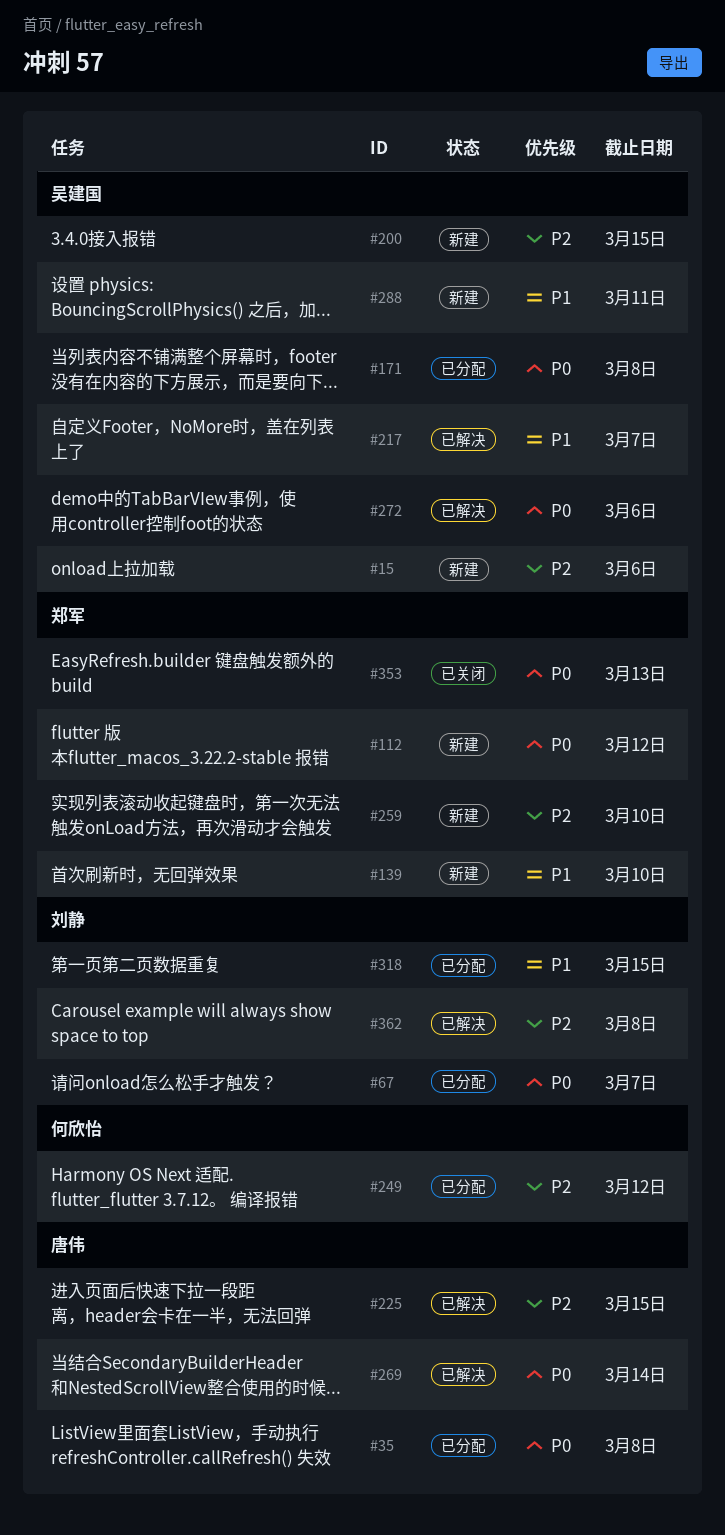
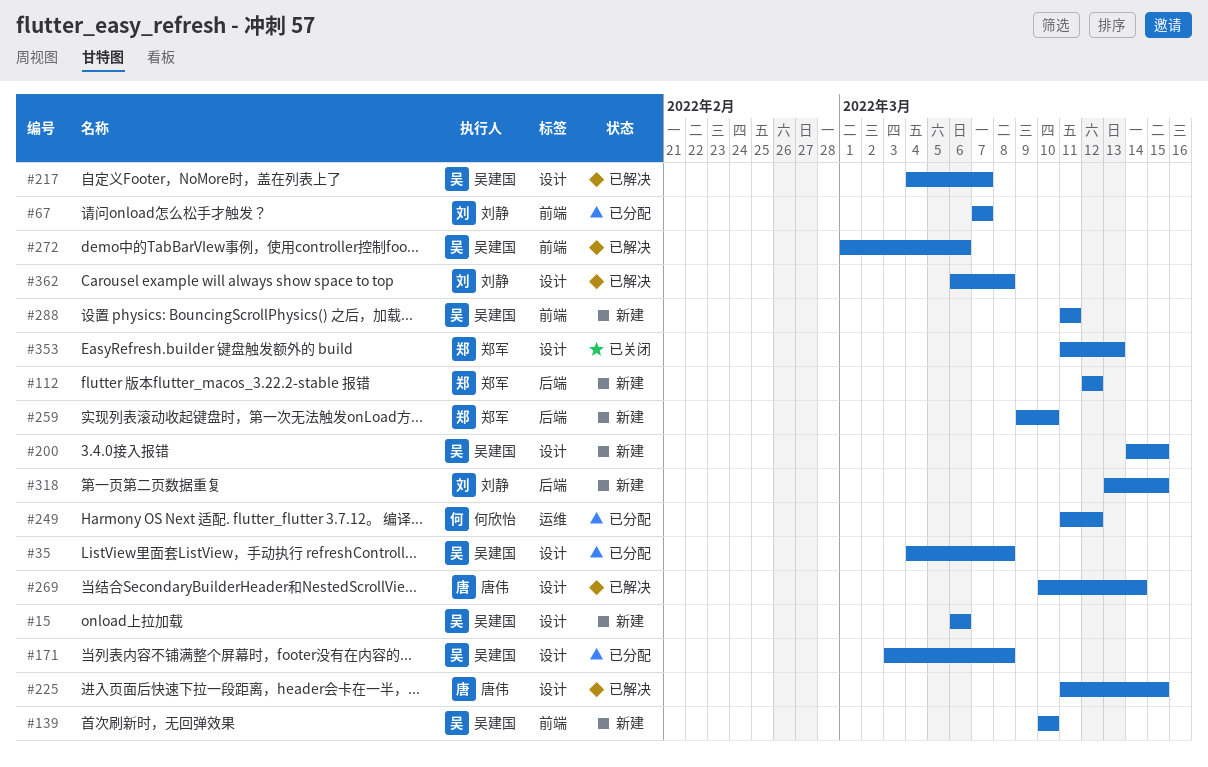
#35, owner: 唐伟 -> 吴建国
#139, owner: 郑军 -> 吴建国
#318, status: 已分配 -> 新建

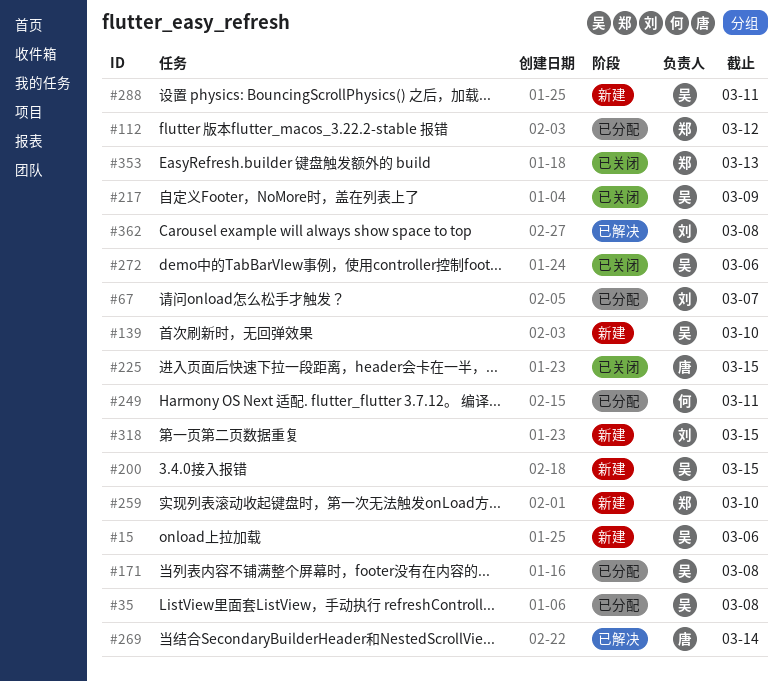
#112, status: 新建 -> 已分配
#217, status: 已解决 -> 已关闭
#217, due: Mar 7 -> Mar 9
#225, status: 已解决 -> 已关闭
#249, due: Mar 12 -> Mar 11
#272, status: 已解决 -> 已关闭

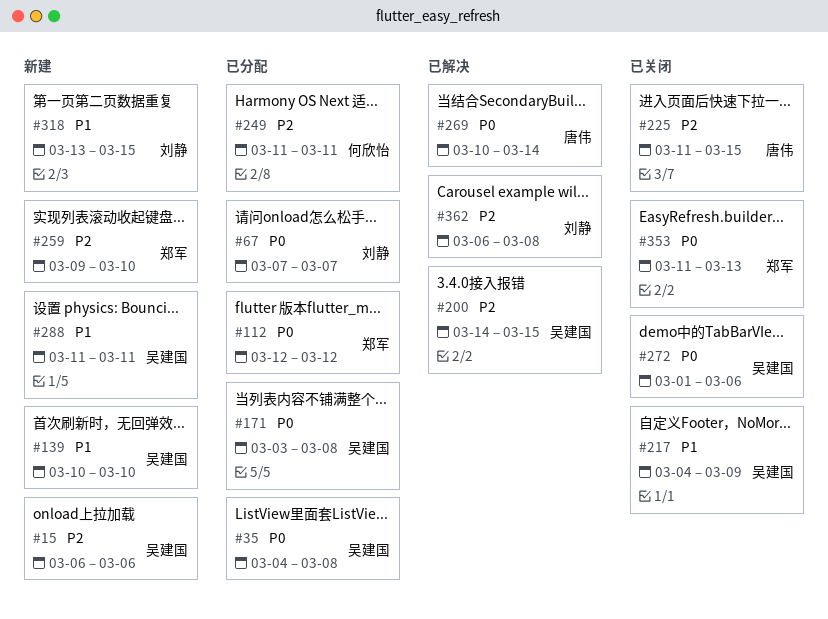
#200, status: 新建 -> 已解决

